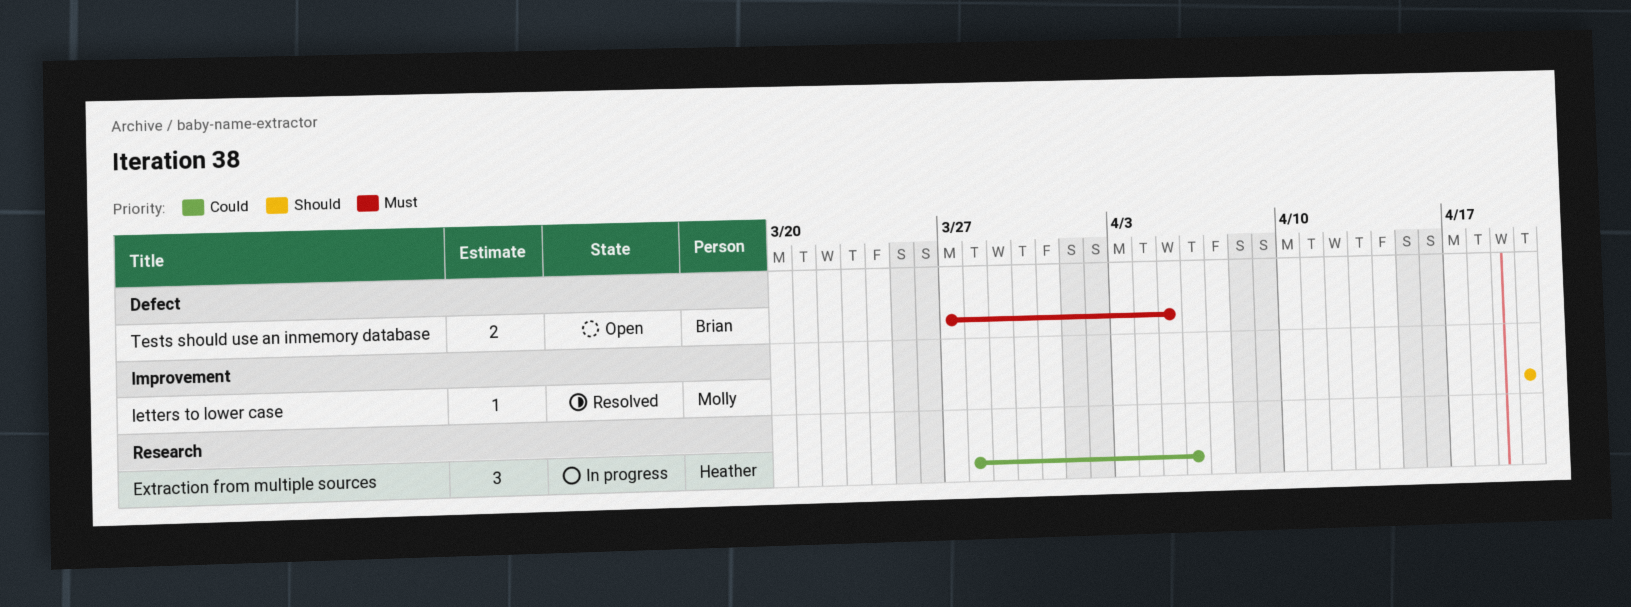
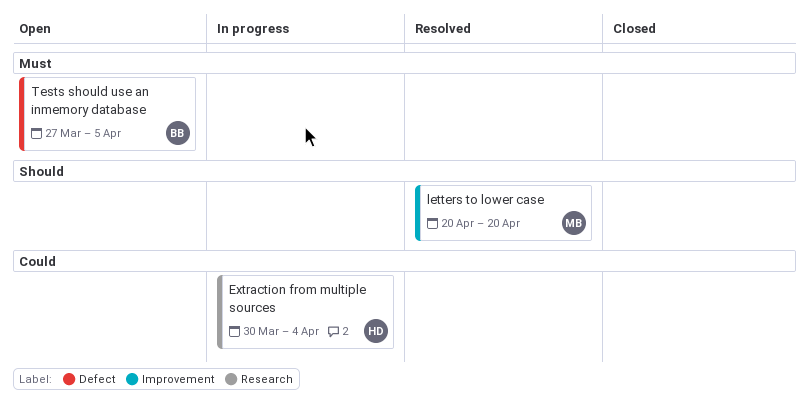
Extraction from multiple sources, start: Mar 28 -> Mar 30
Extraction from multiple sources, due: Apr 6 -> Apr 4

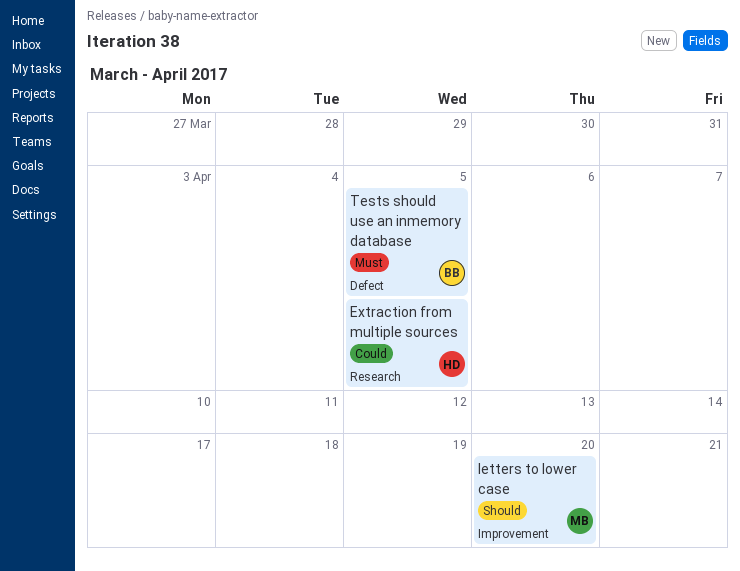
Extraction from multiple sources, due: Apr 4 -> Apr 5

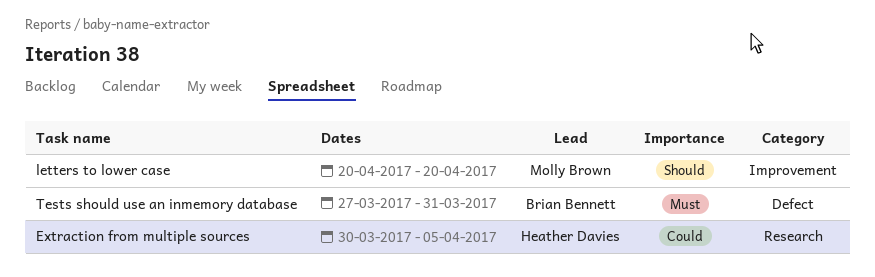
Tests should use an inmemory database, due: Apr 5 -> Mar 31

